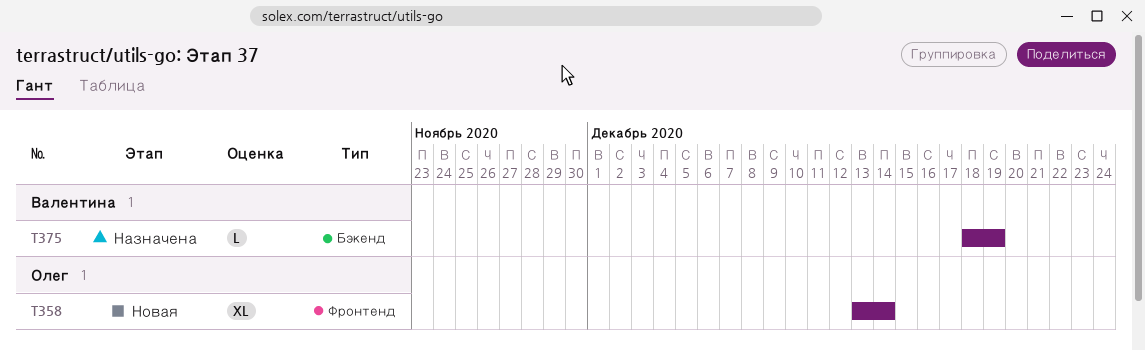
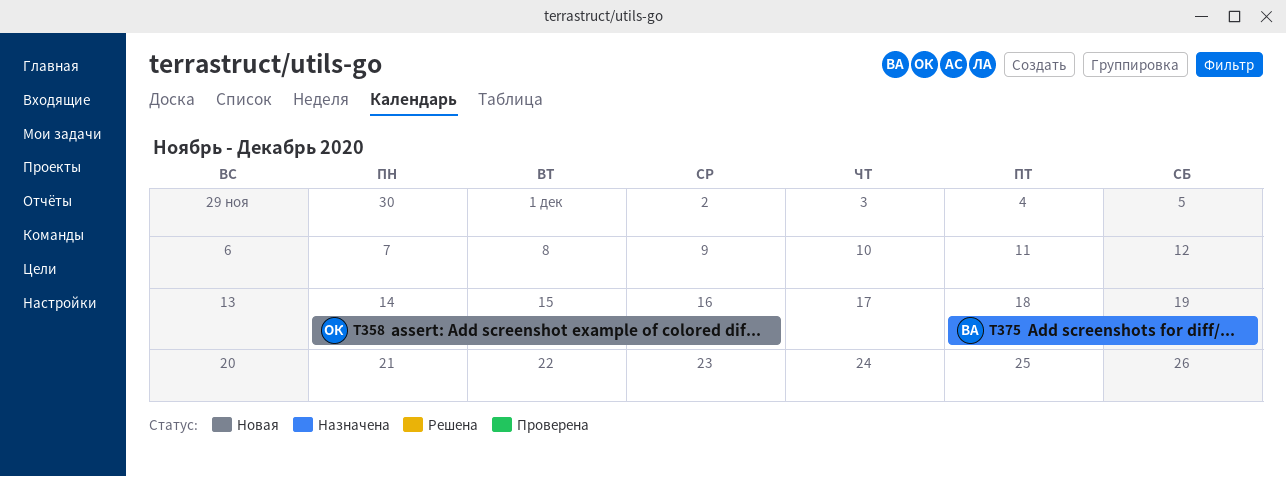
T358, start: Dec 13 -> Dec 14
T358, due: Dec 14 -> Dec 16

